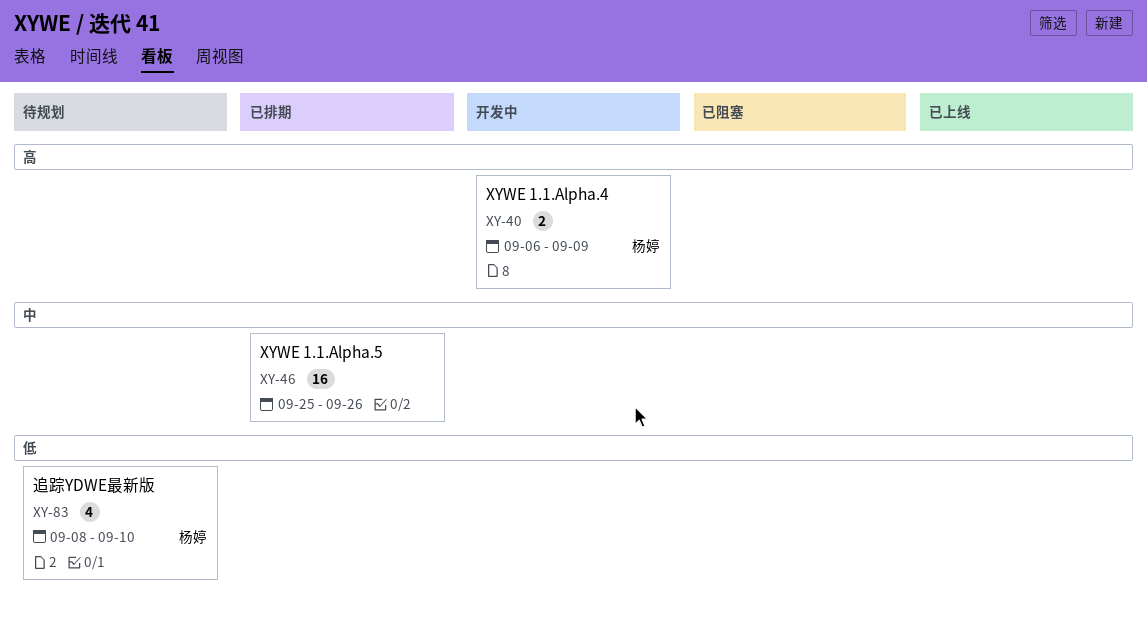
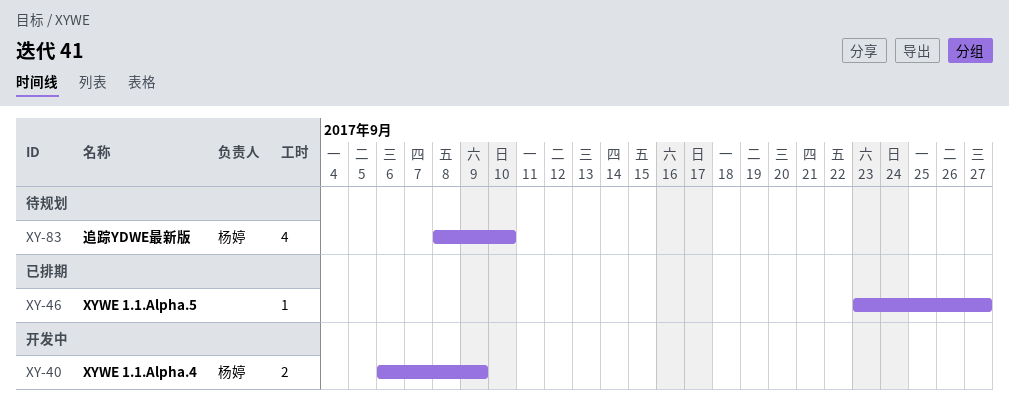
XY-46, estimate: 16 -> 1
XY-46, start: Sep 25 -> Sep 23
XY-46, due: Sep 26 -> Sep 27

